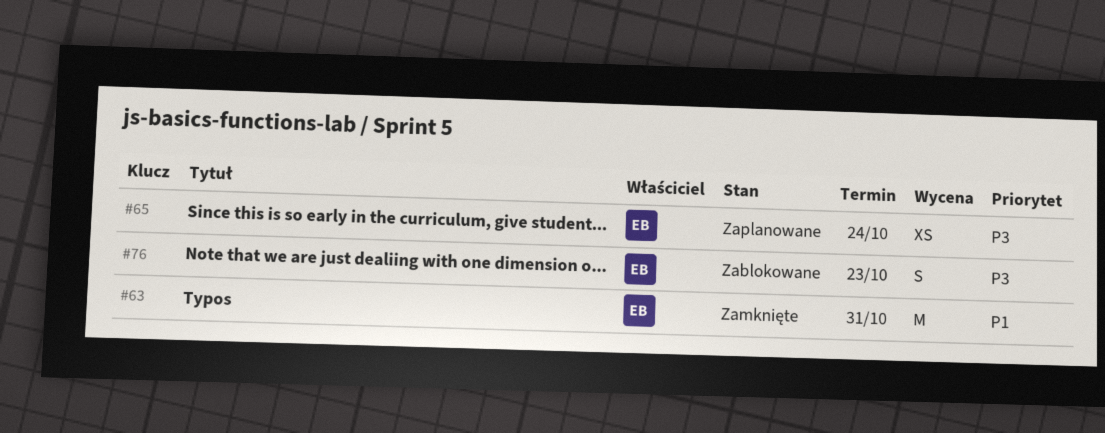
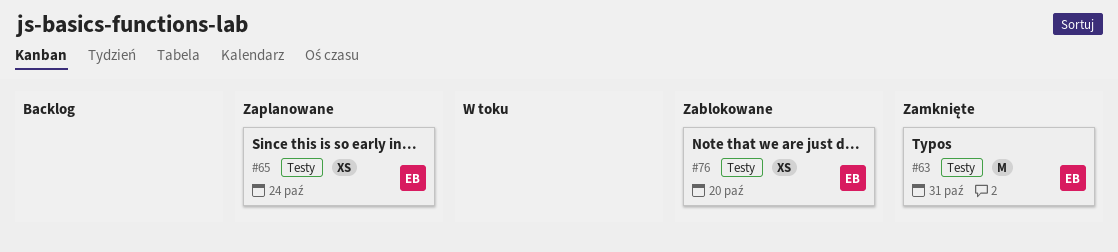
#76, estimate: S -> XS
#76, due: Oct 23 -> Oct 20

